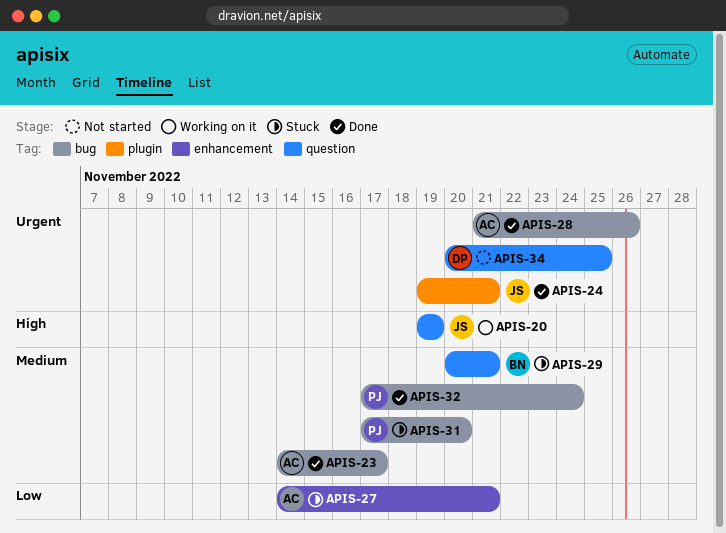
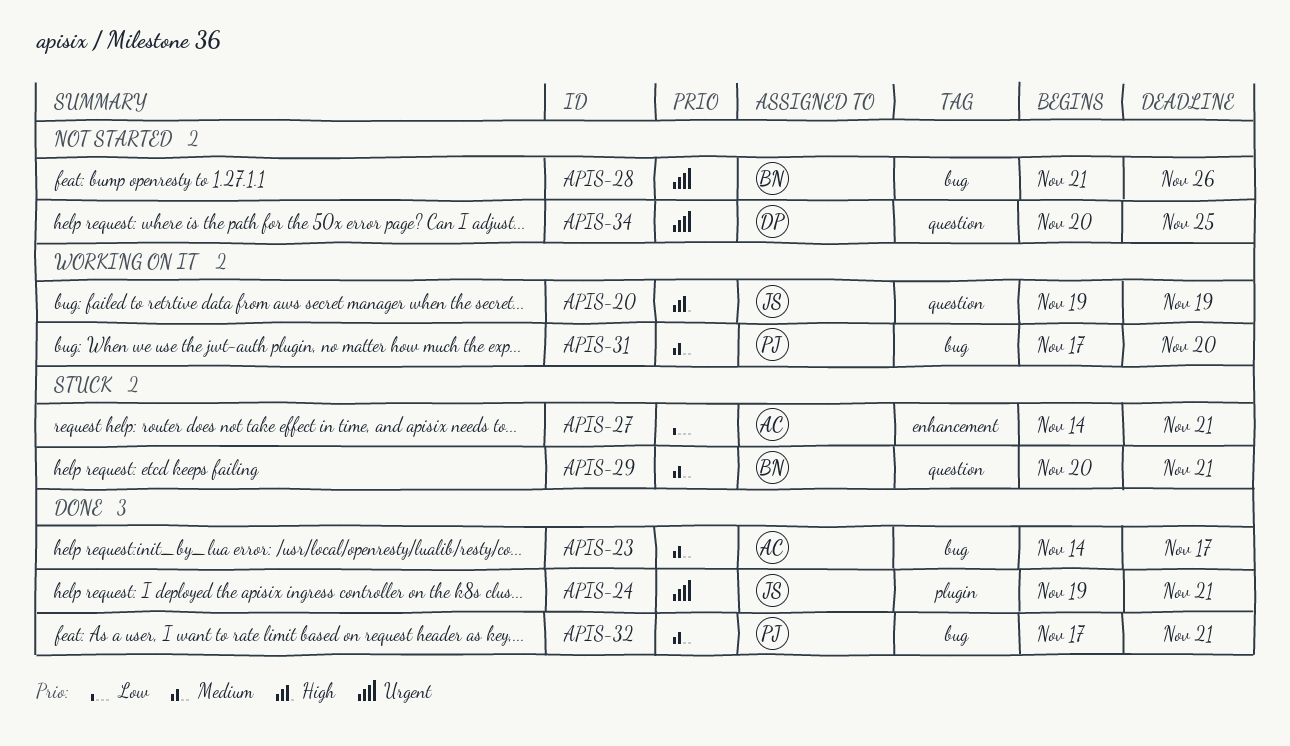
APIS-28, status: Done -> Not started
APIS-28, owner: AC -> BN
APIS-31, status: Stuck -> Working on it
APIS-32, due: Nov 24 -> Nov 21

